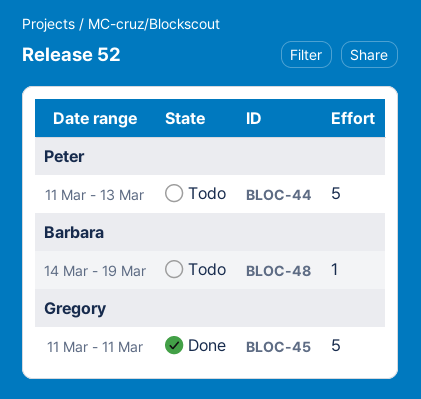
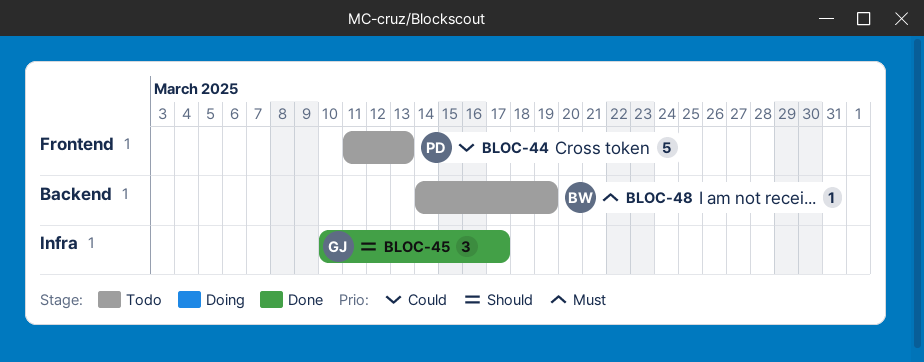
BLOC-45, estimate: 5 -> 3
BLOC-45, start: Mar 11 -> Mar 10
BLOC-45, due: Mar 11 -> Mar 17

